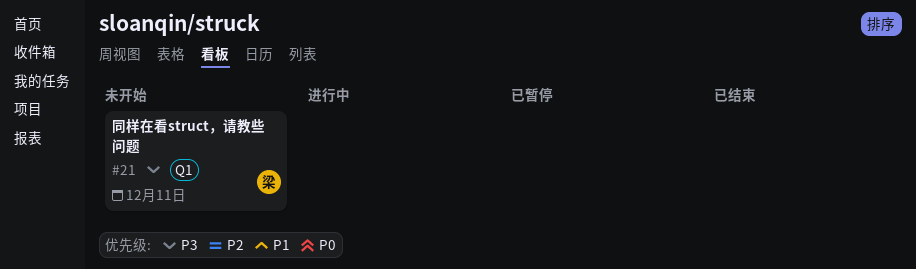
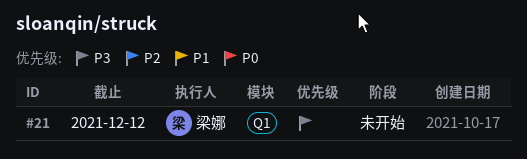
#21, due: Dec 11 -> Dec 12

